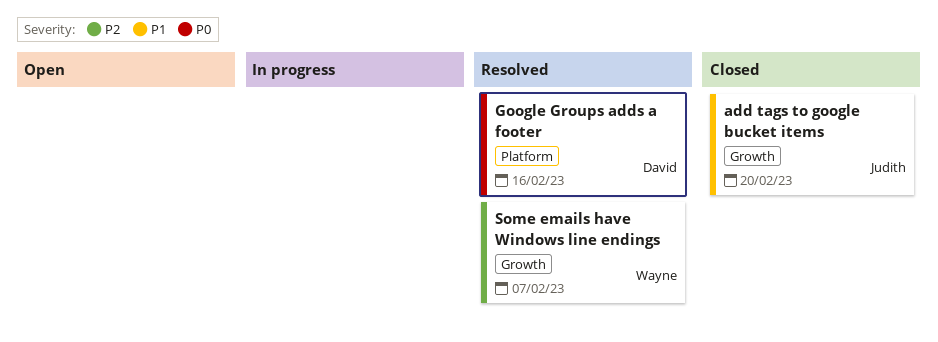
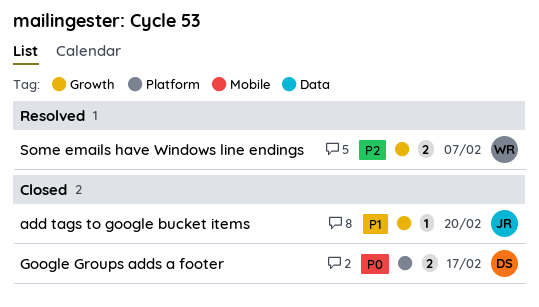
Google Groups adds a footer, status: Resolved -> Closed
Google Groups adds a footer, due: Feb 16 -> Feb 17

